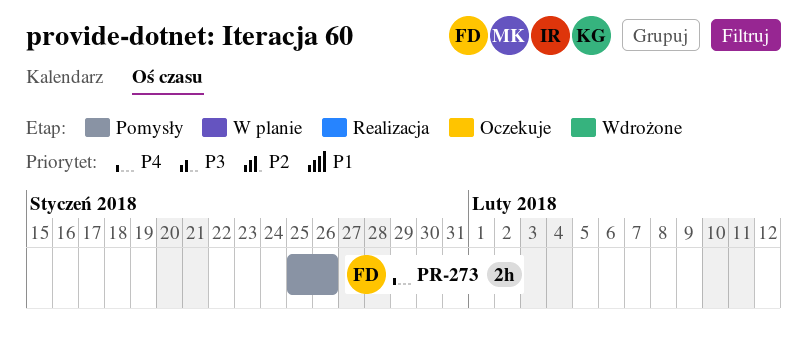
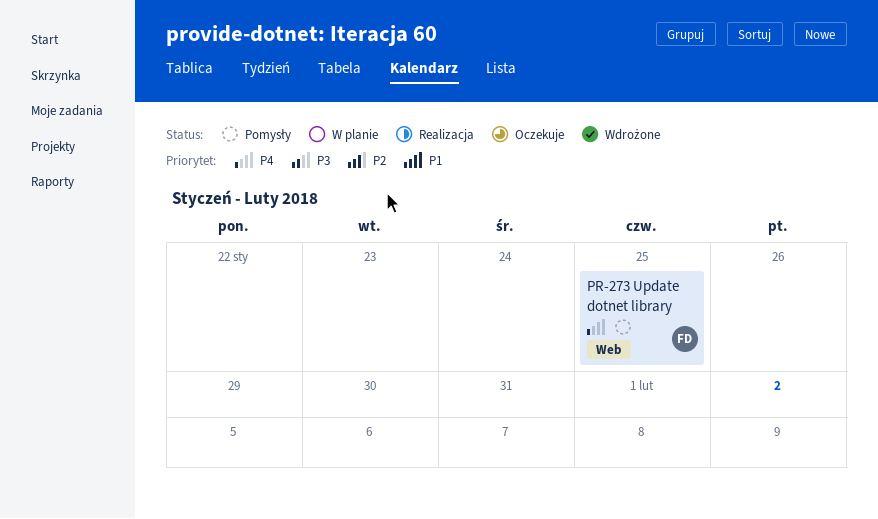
PR-273, due: Jan 26 -> Jan 25

